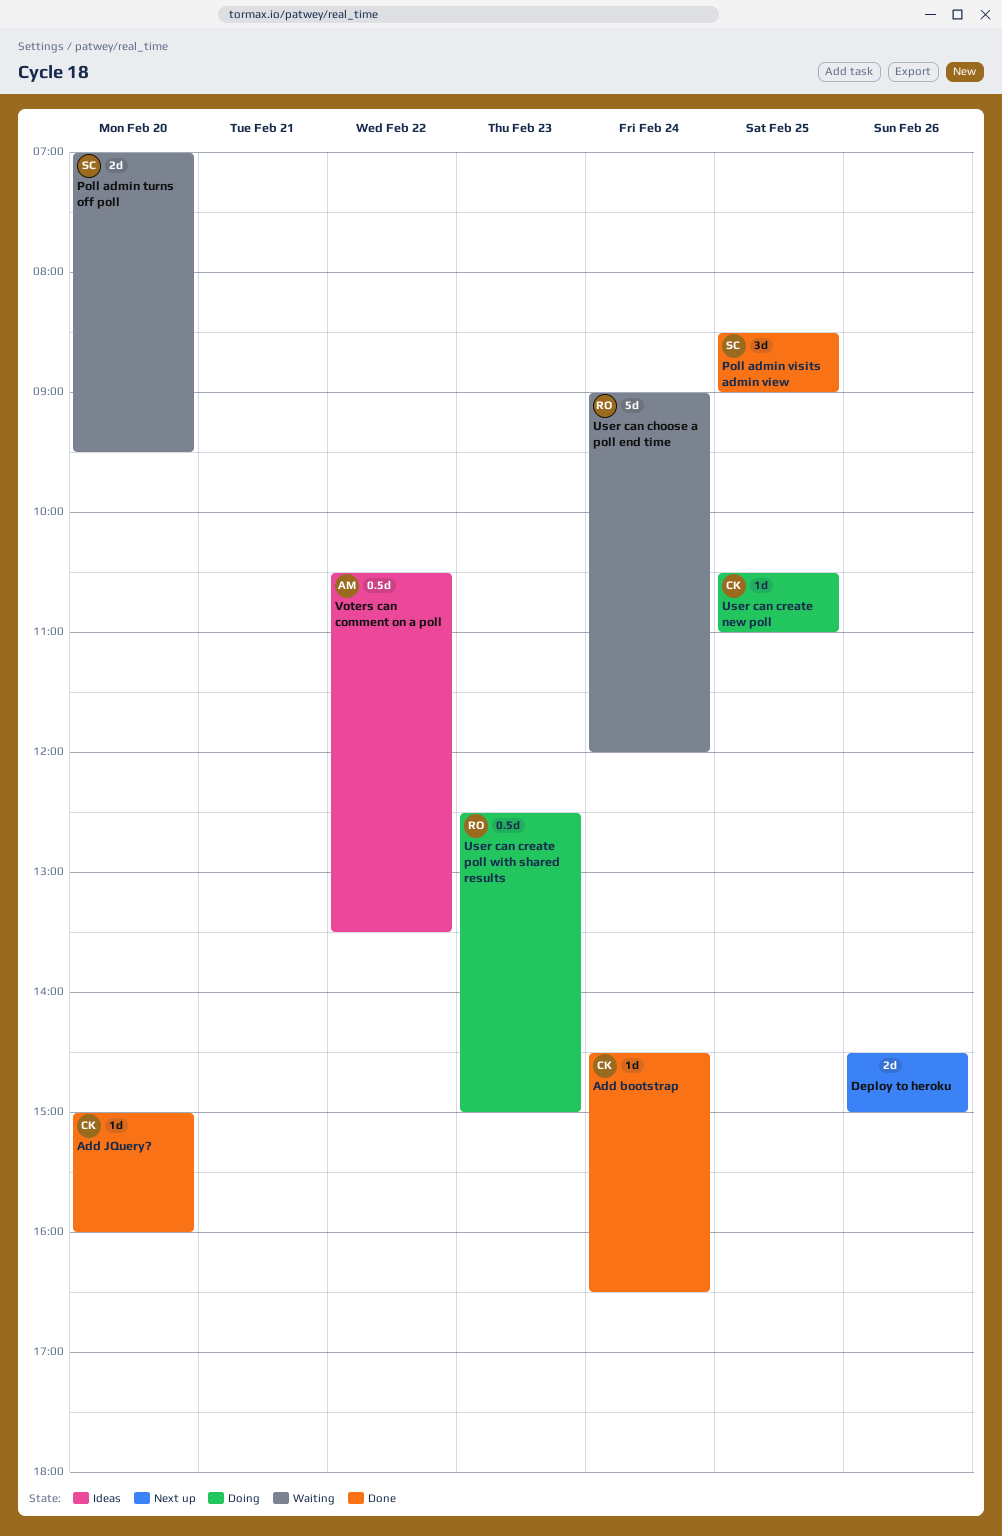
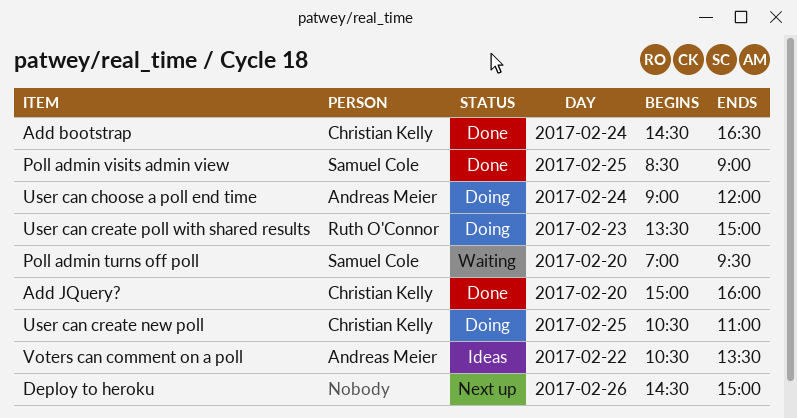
User can choose a poll end time, status: Waiting -> Doing
User can choose a poll end time, owner: Ruth O'Connor -> Andreas Meier
User can create poll with shared results, begins: 12:30 -> 13:30

